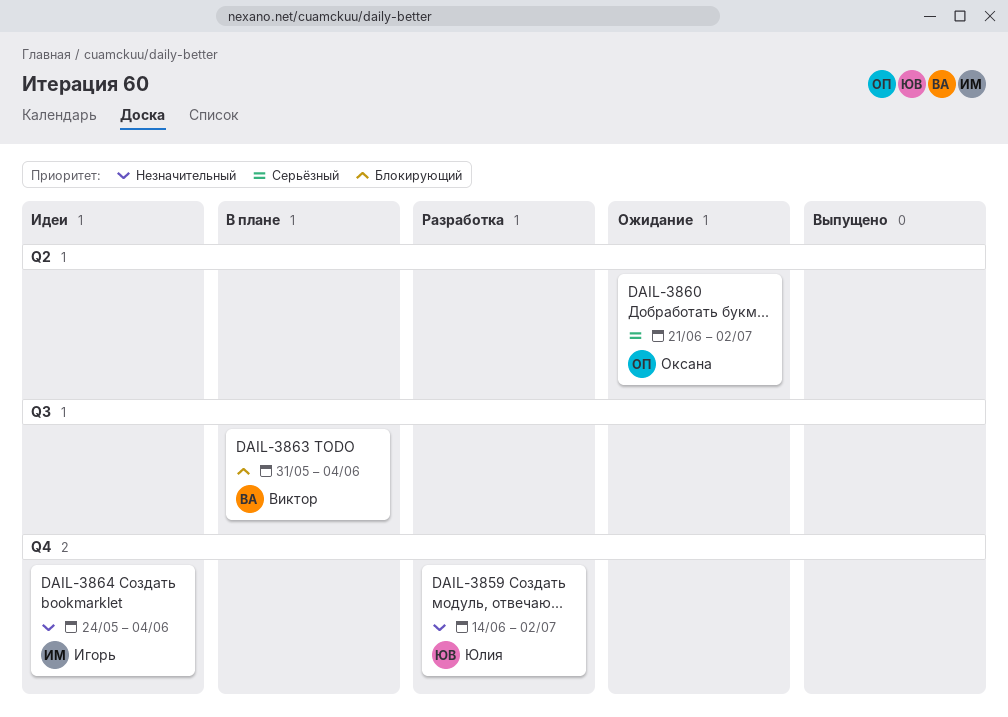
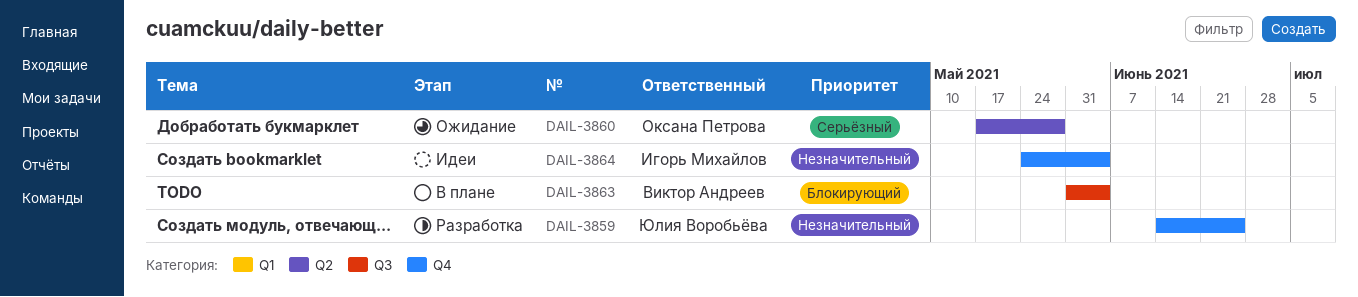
DAIL-3859, due: Jul 2 -> Jun 25
DAIL-3860, start: Jun 21 -> May 17
DAIL-3860, due: Jul 2 -> May 28

